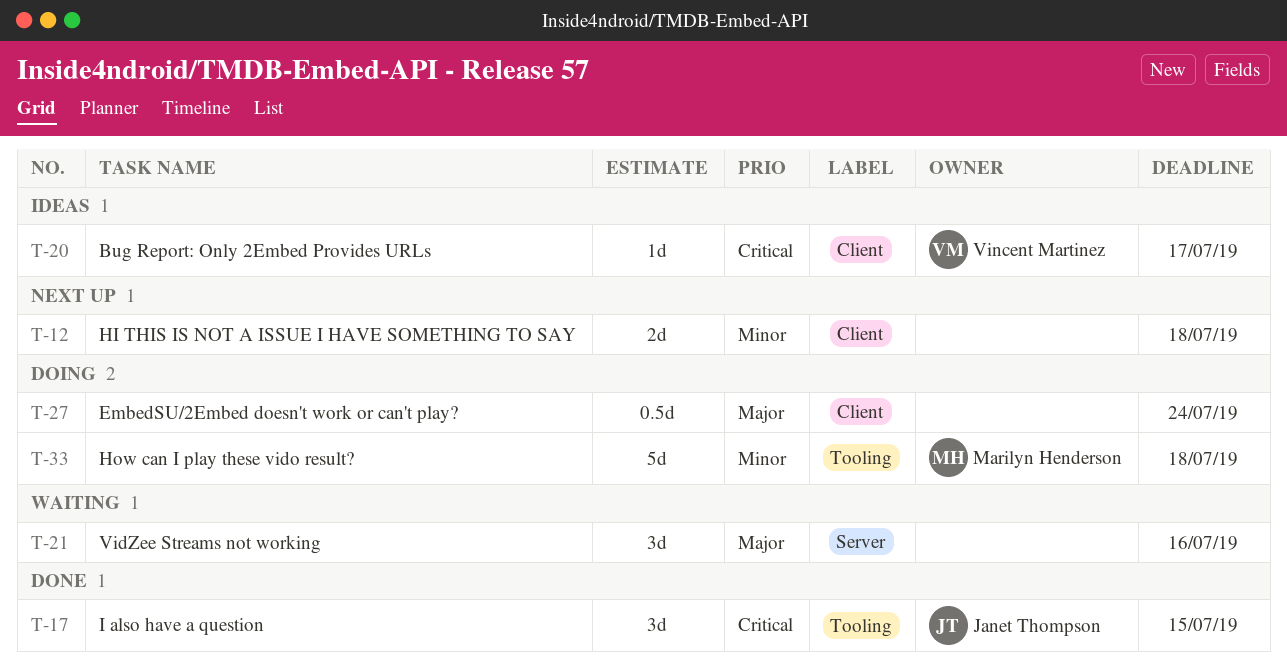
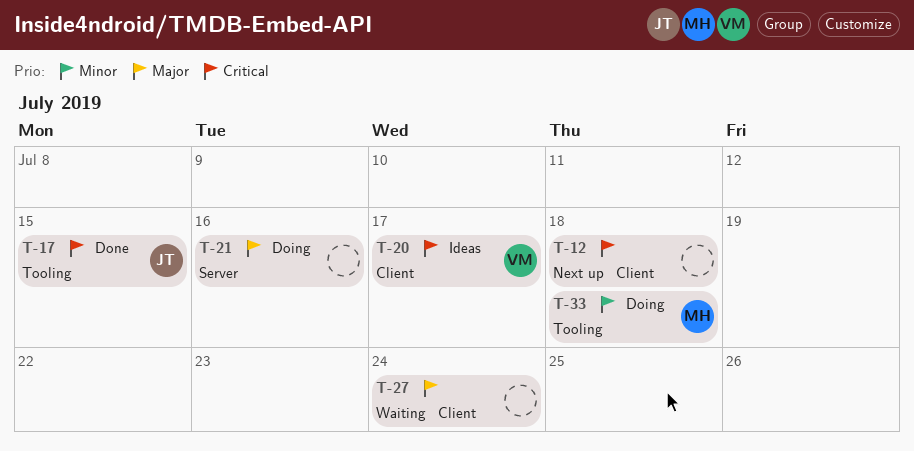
T-12, priority: Minor -> Critical
T-21, status: Waiting -> Doing
T-27, status: Doing -> Waiting

